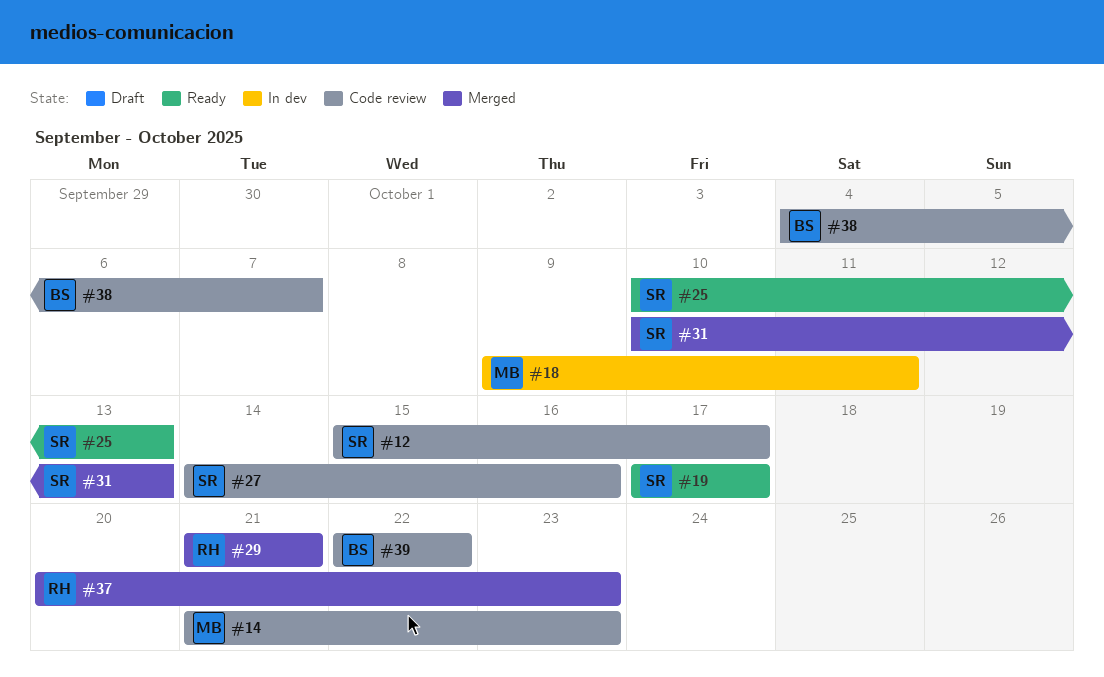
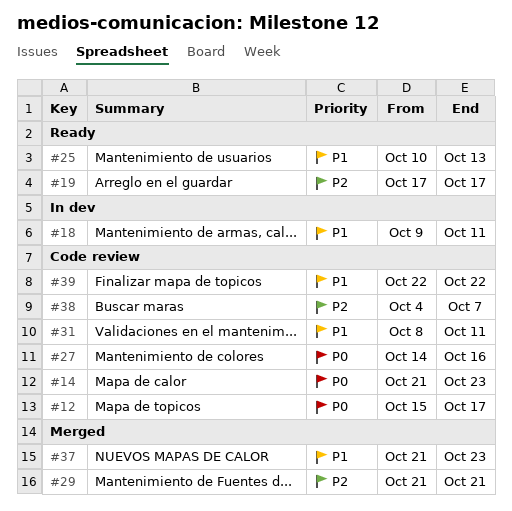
#31, status: Merged -> Code review
#31, start: Oct 10 -> Oct 8
#31, due: Oct 13 -> Oct 11
#37, start: Oct 20 -> Oct 21

